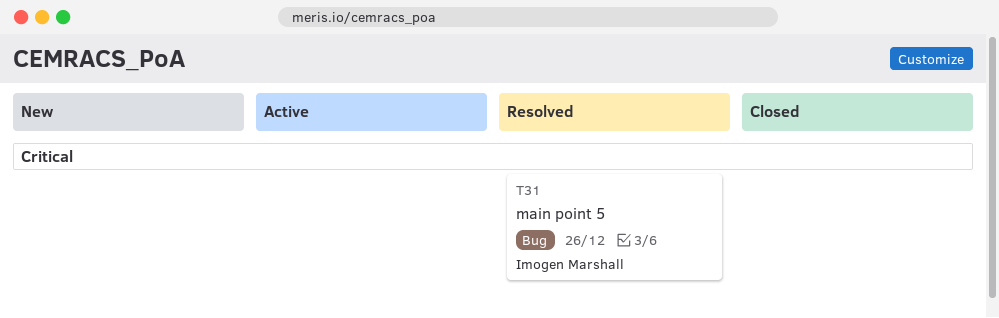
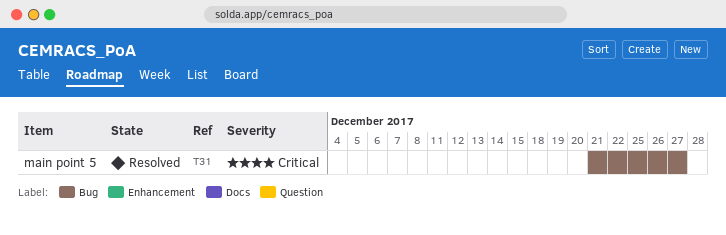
T31, due: Dec 26 -> Dec 27

